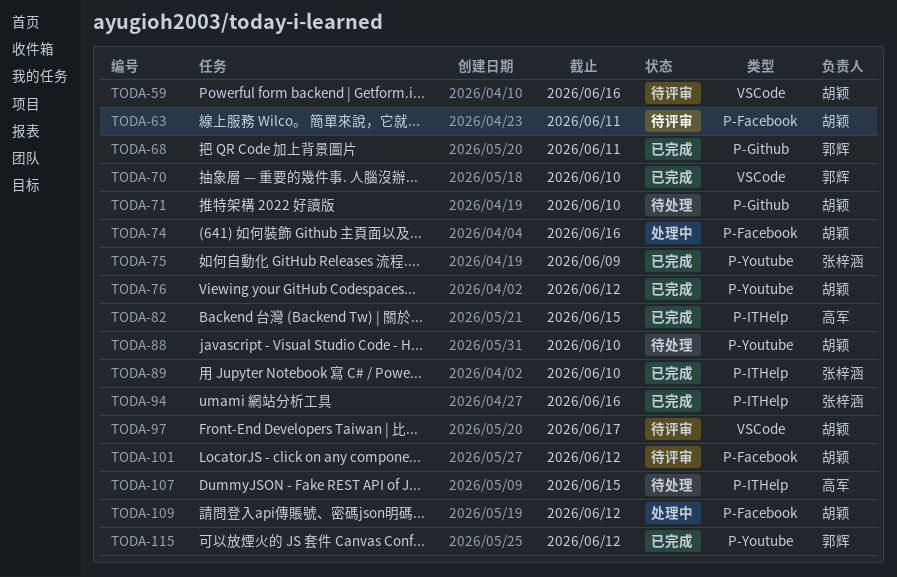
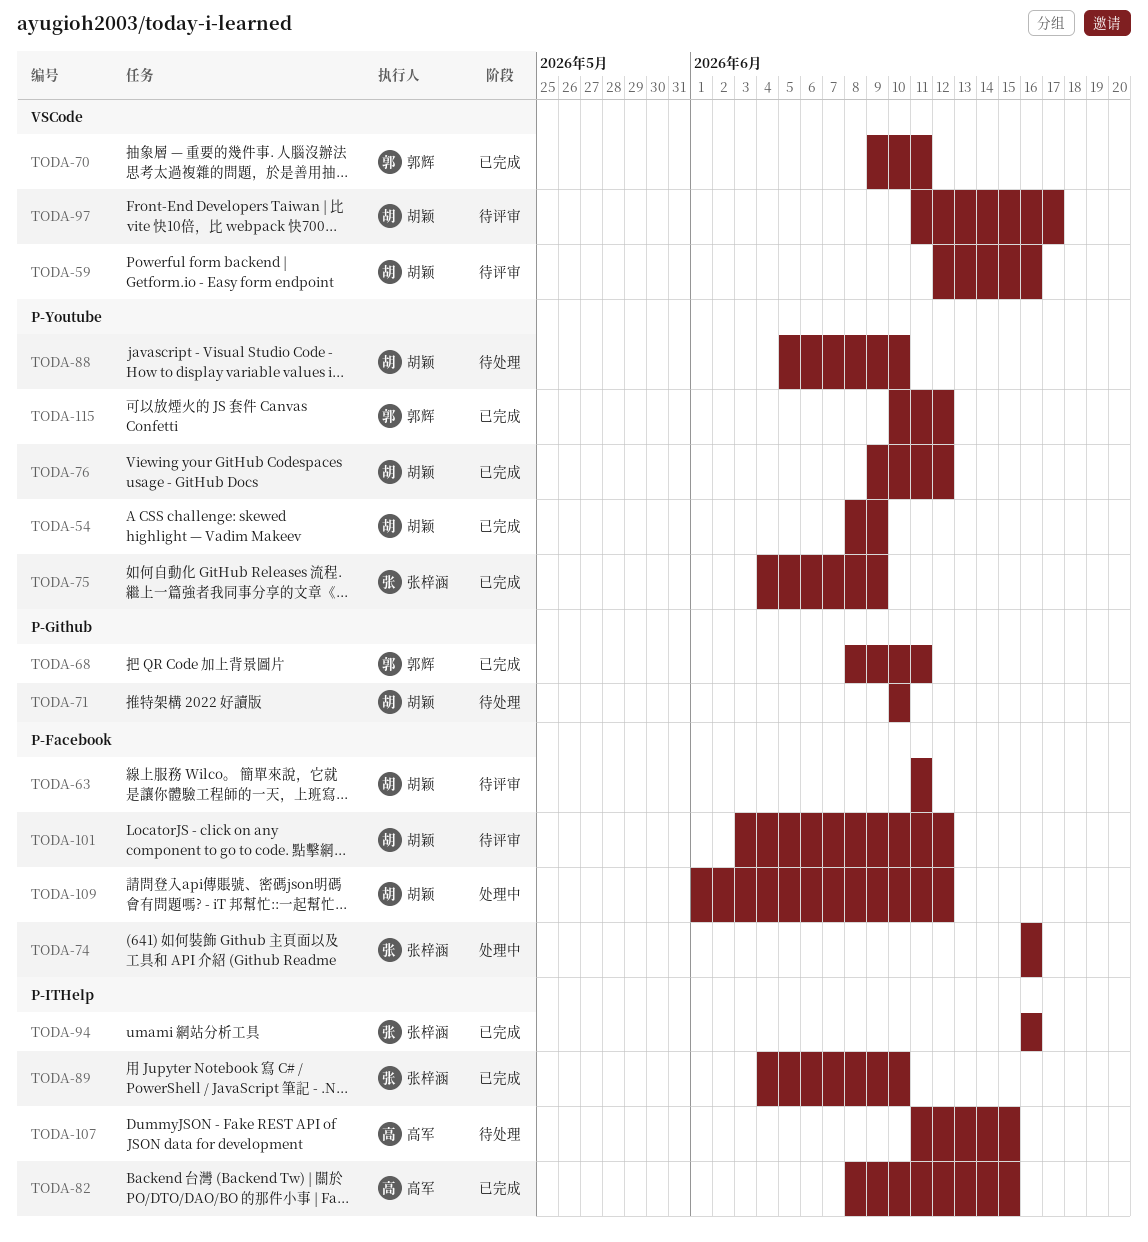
TODA-54: none -> present
TODA-70, due: Jun 10 -> Jun 11
TODA-74, owner: 胡颖 -> 张梓涵

